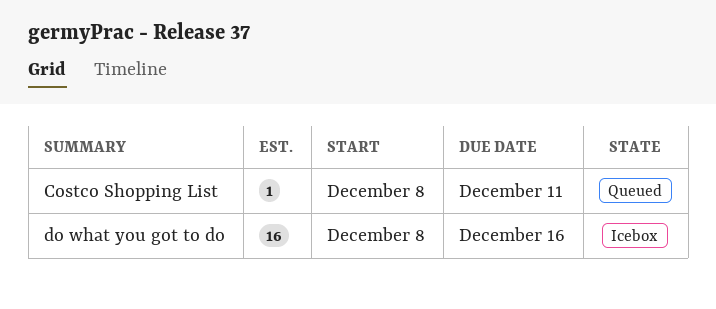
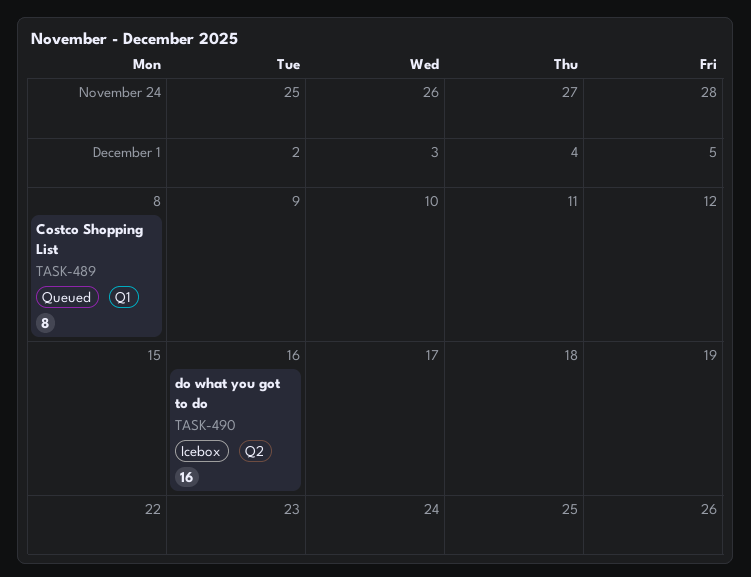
Costco Shopping List, estimate: 1 -> 8
Costco Shopping List, due: Dec 11 -> Dec 8

